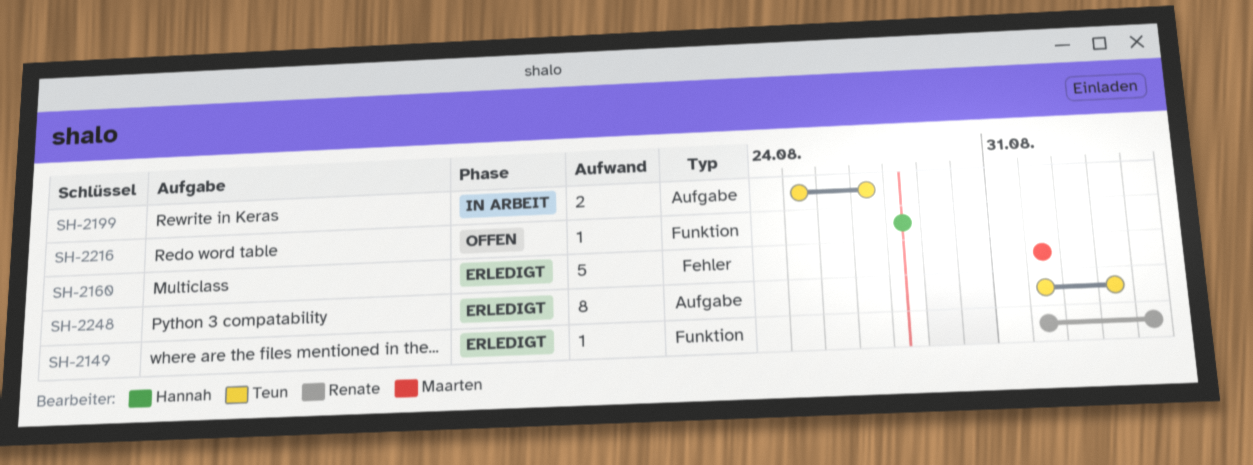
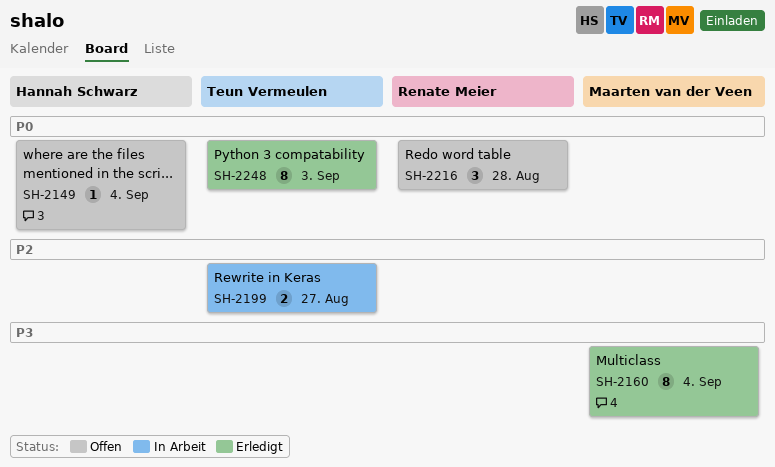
SH-2149, status: Erledigt -> Offen
SH-2149, owner: Renate Meier -> Hannah Schwarz
SH-2160, estimate: 5 -> 8
SH-2160, due: Sep 1 -> Sep 4
SH-2216, owner: Hannah Schwarz -> Renate Meier
SH-2216, estimate: 1 -> 3

